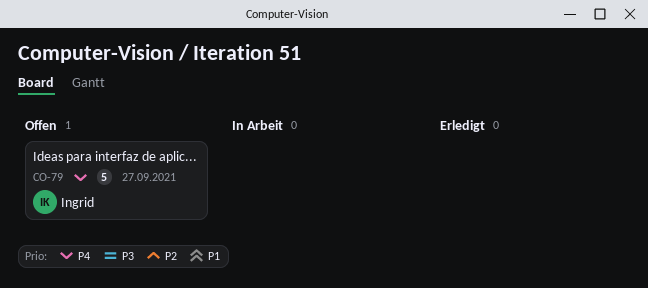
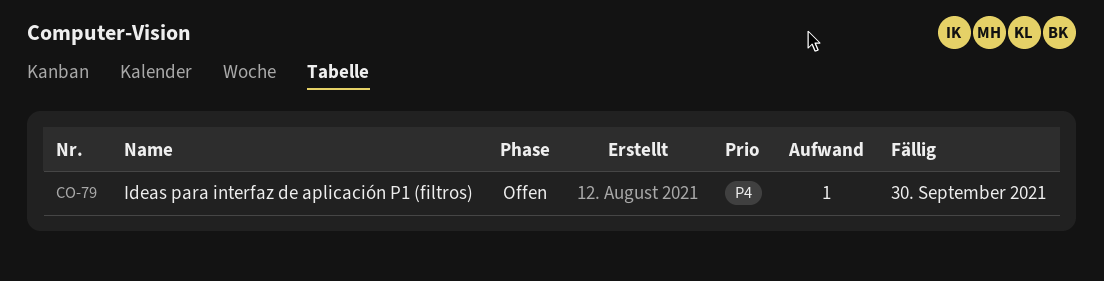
CO-79, estimate: 5 -> 1
CO-79, due: Sep 27 -> Sep 30

